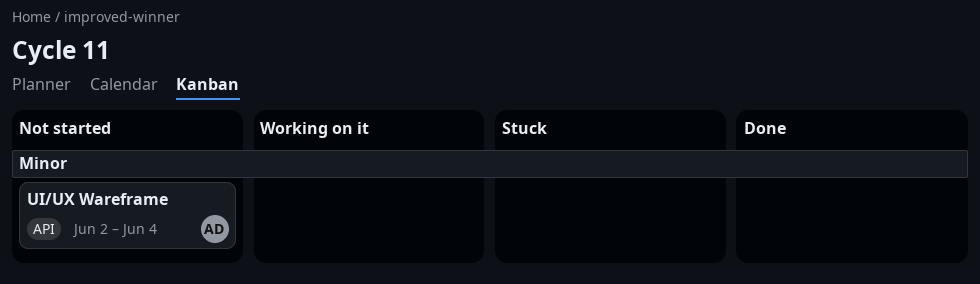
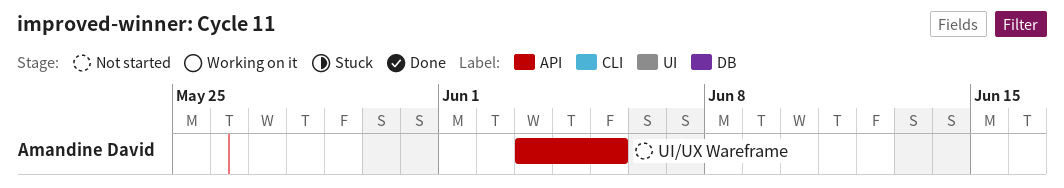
UI/UX Wareframe, start: Jun 2 -> Jun 3
UI/UX Wareframe, due: Jun 4 -> Jun 5

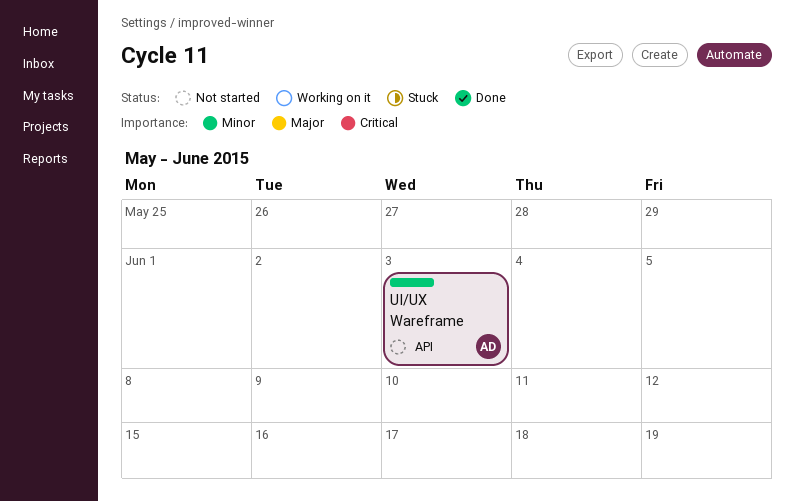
UI/UX Wareframe, due: Jun 5 -> Jun 3

